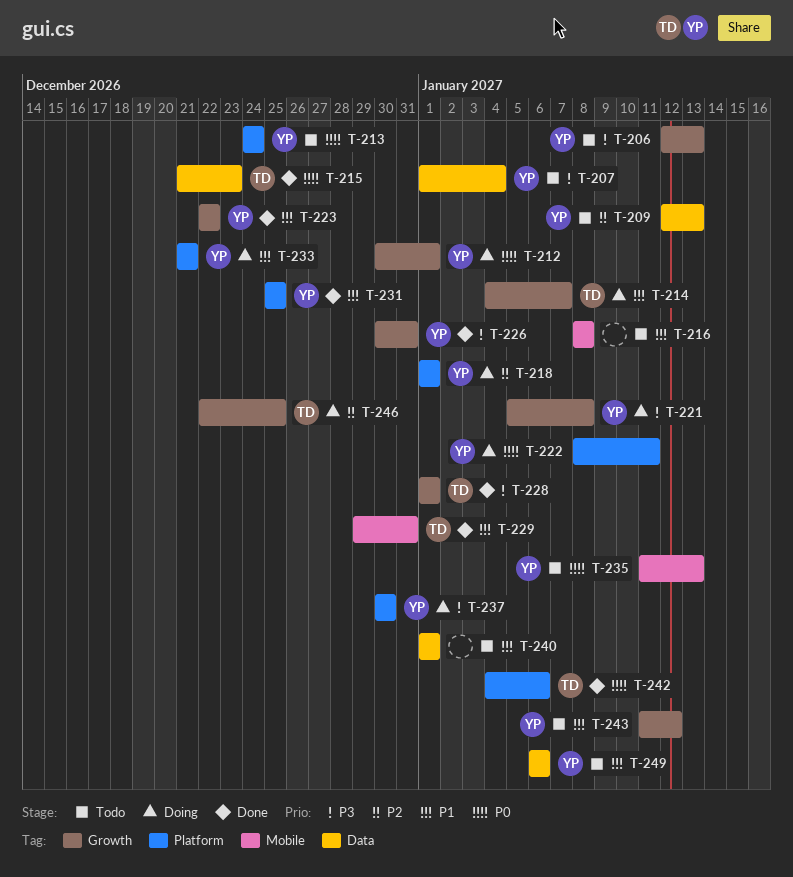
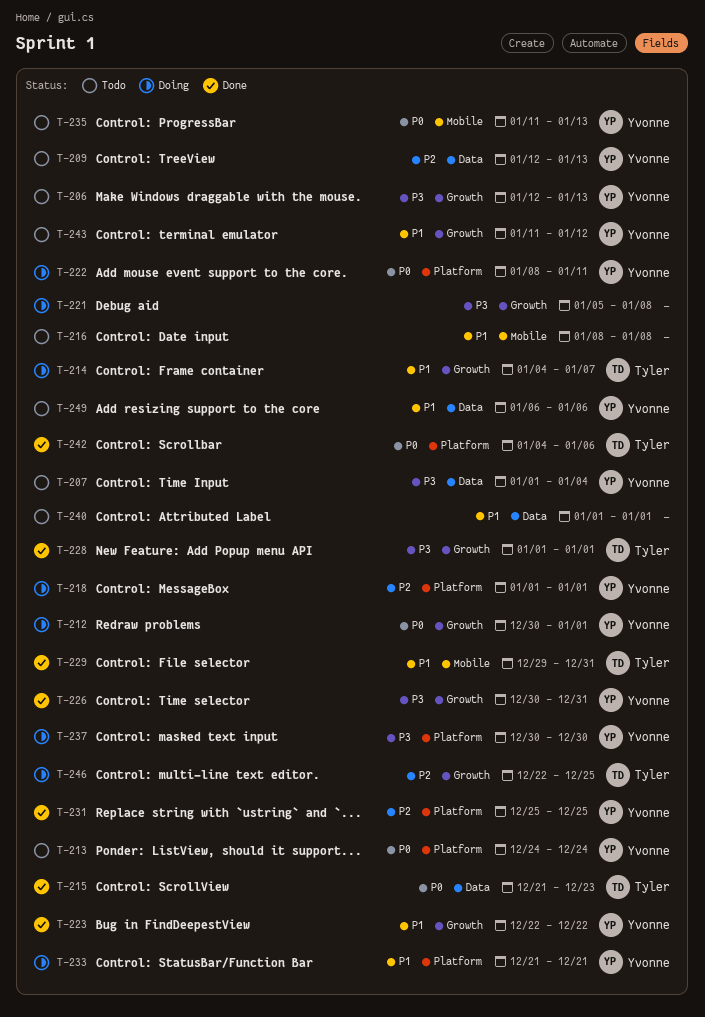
T-221, owner: Yvonne -> none
T-231, priority: P1 -> P2

